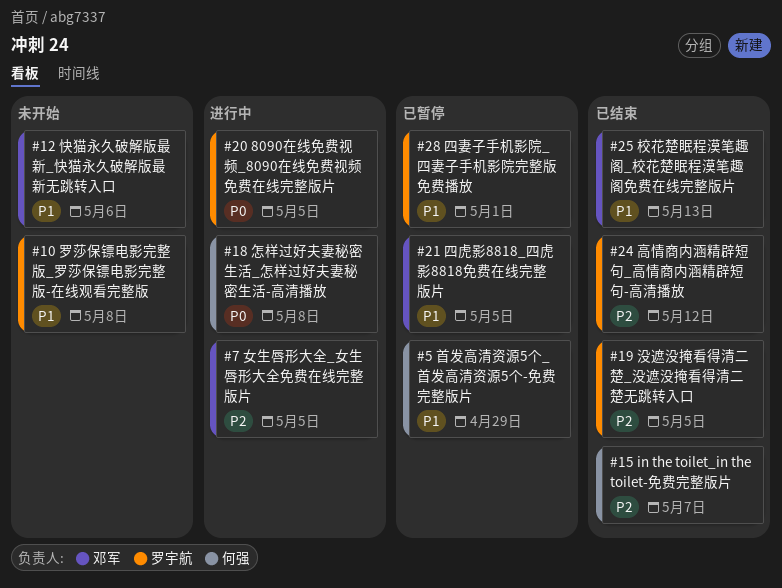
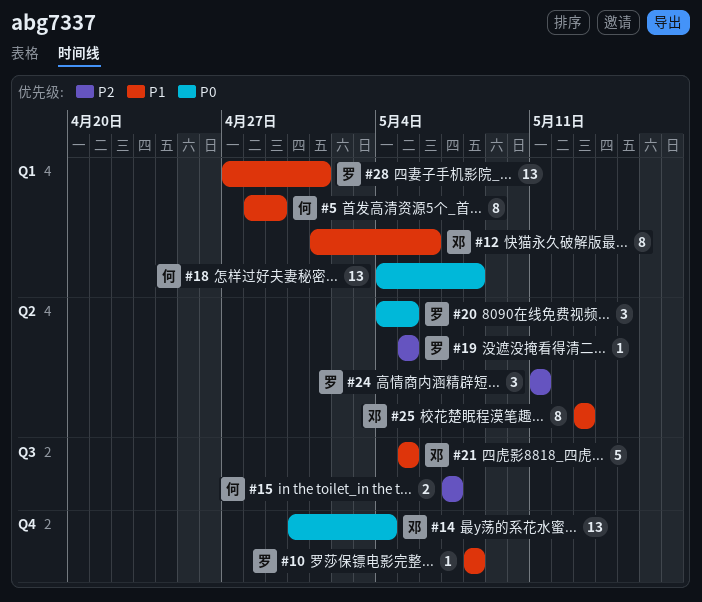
#7: present -> none
#14: none -> present
#24, due: May 12 -> May 11

